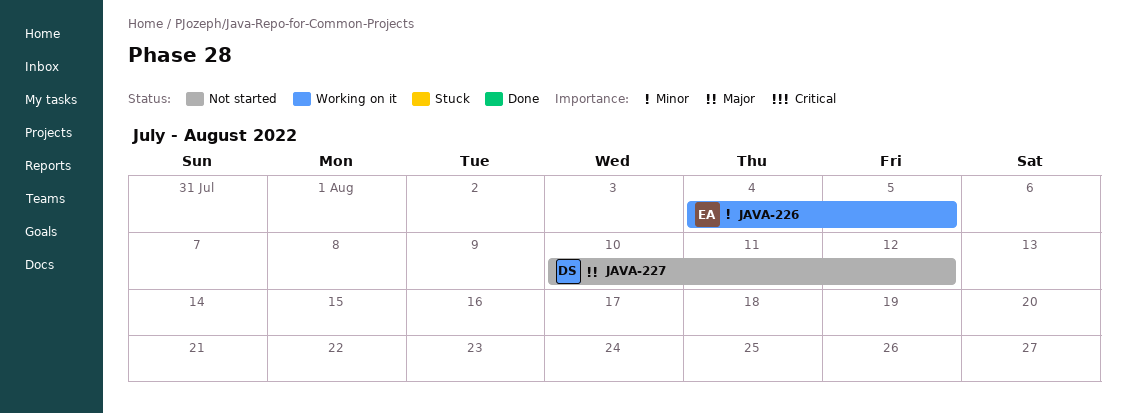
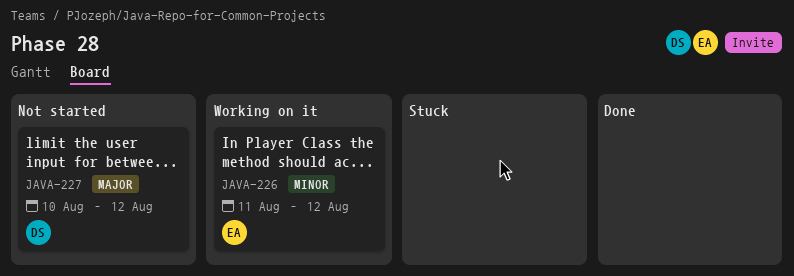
JAVA-226, start: Aug 4 -> Aug 11
JAVA-226, due: Aug 5 -> Aug 12

